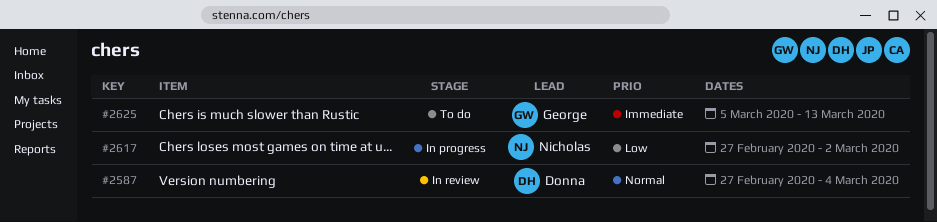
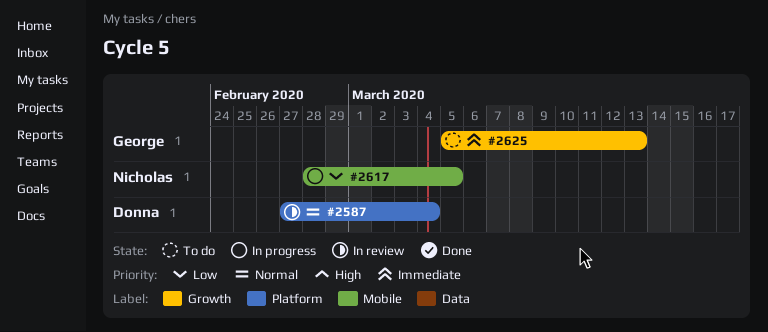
#2617, start: Feb 27 -> Feb 28
#2617, due: Mar 2 -> Mar 5

